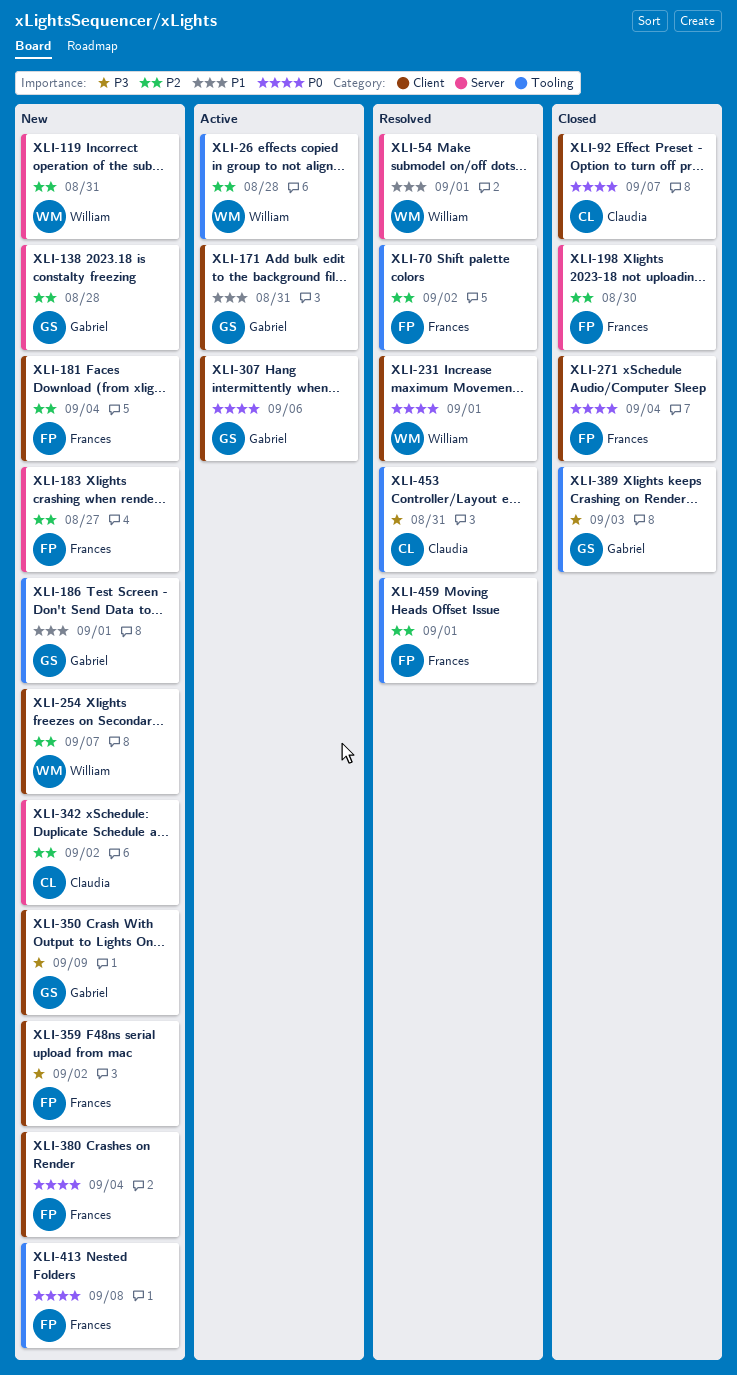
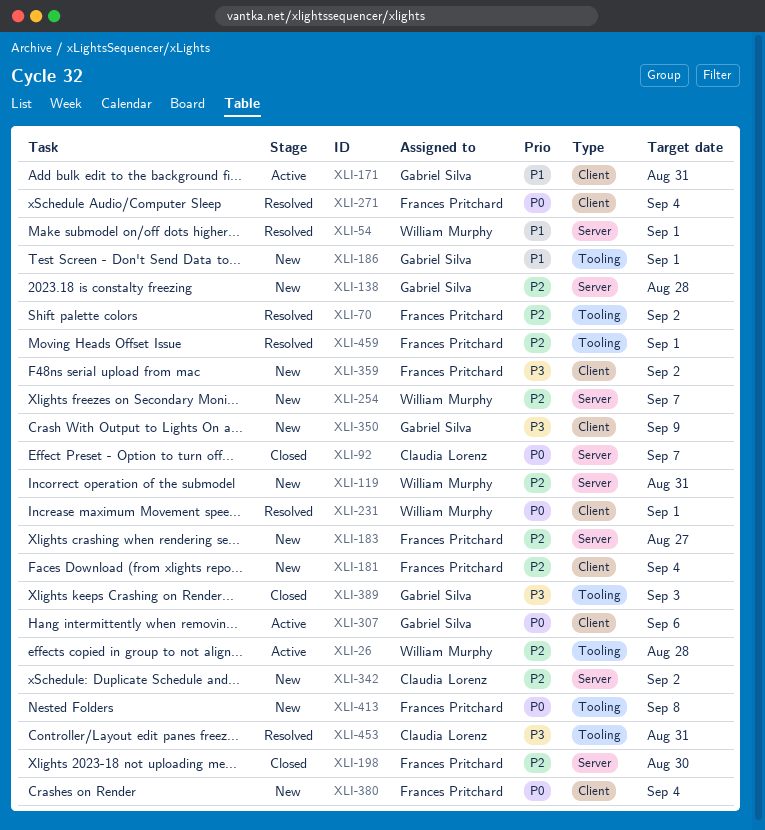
XLI-92, label: Client -> Server
XLI-254, label: Client -> Server
XLI-271, status: Closed -> Resolved

